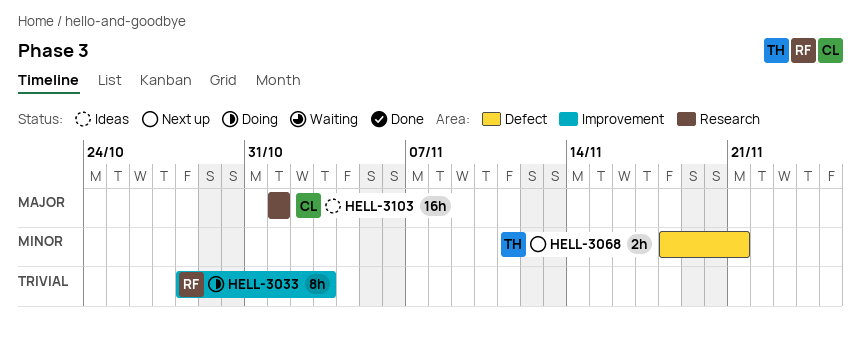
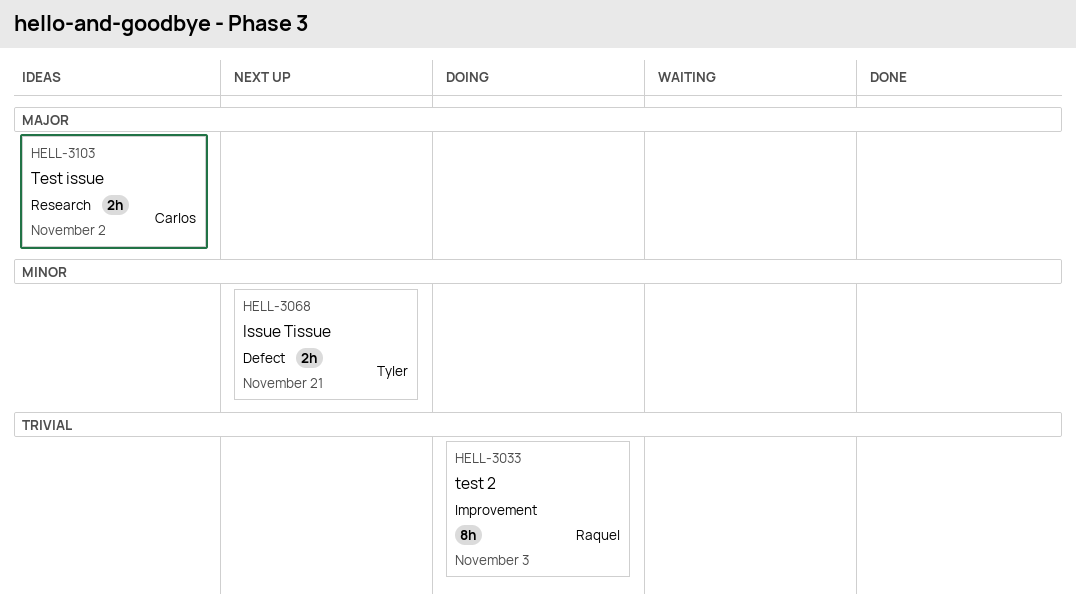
HELL-3103, estimate: 16h -> 2h
HELL-3103, due: Nov 1 -> Nov 2

